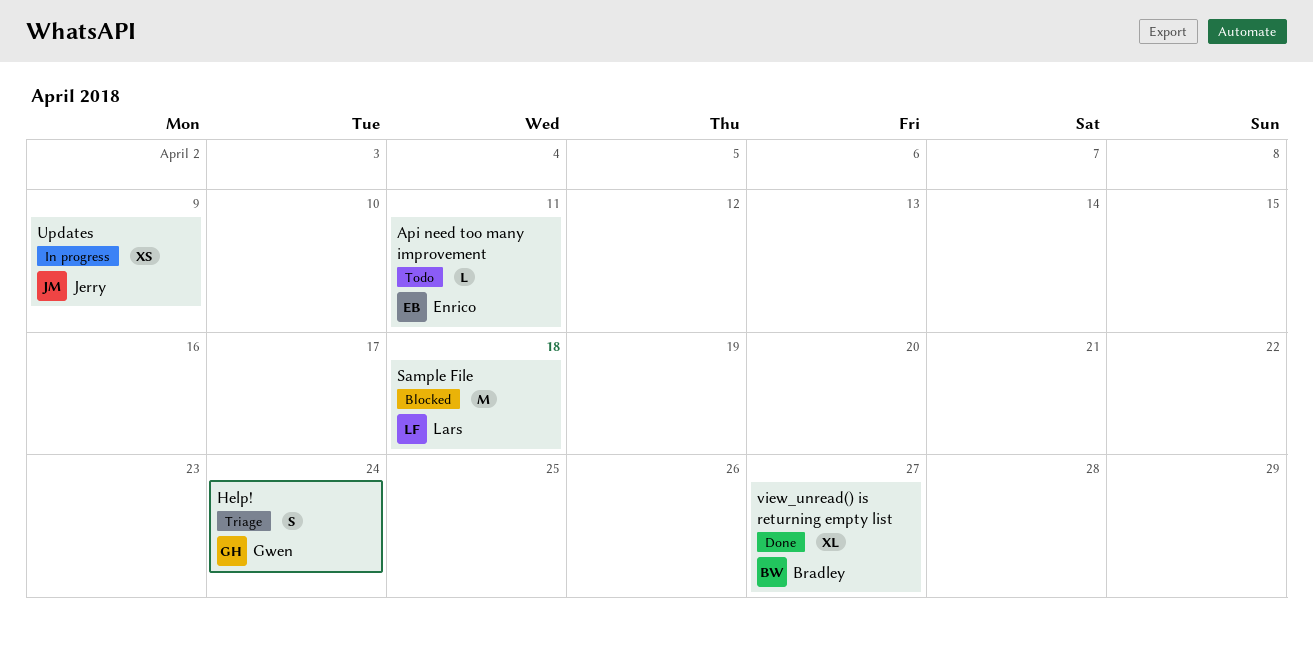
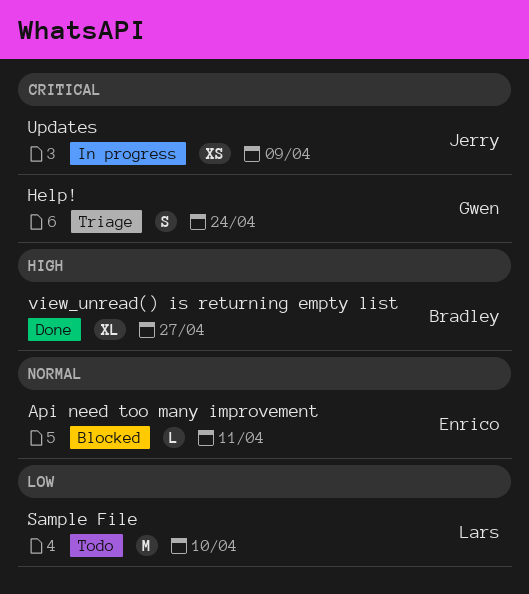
Api need too many improvement, status: Todo -> Blocked
Sample File, status: Blocked -> Todo
Sample File, due: Apr 18 -> Apr 10

